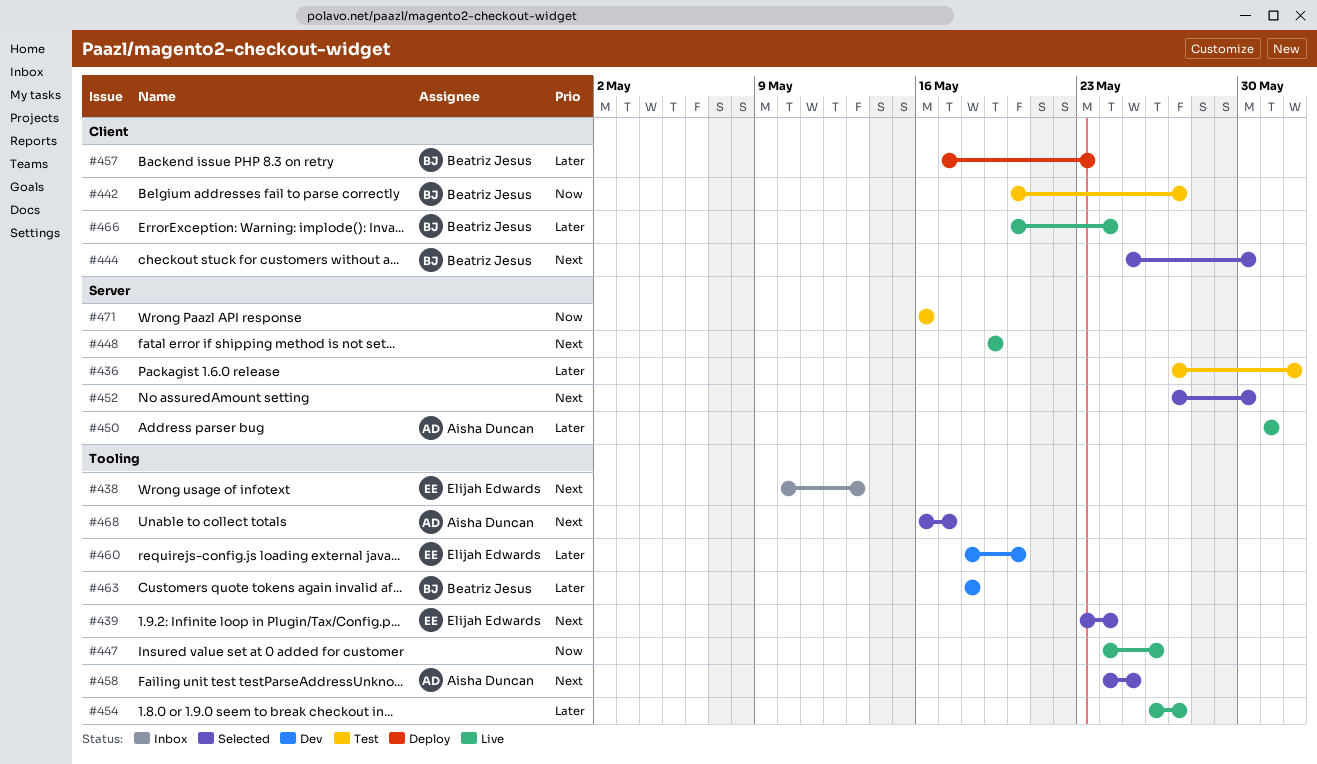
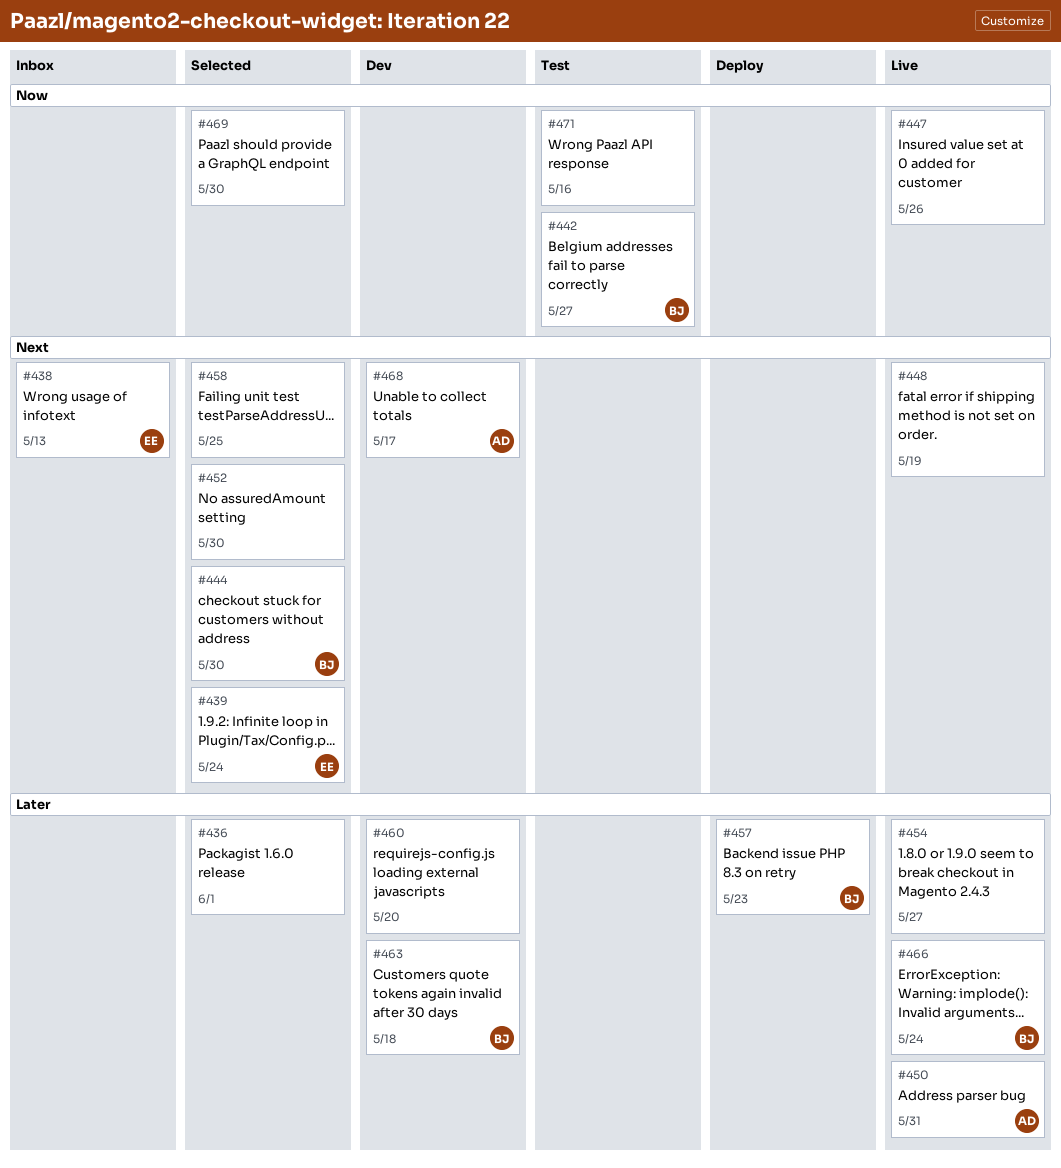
#436, status: Test -> Selected
#458, owner: Aisha Duncan -> none
#460, owner: Elijah Edwards -> none
#468, status: Selected -> Dev
#469: none -> present

